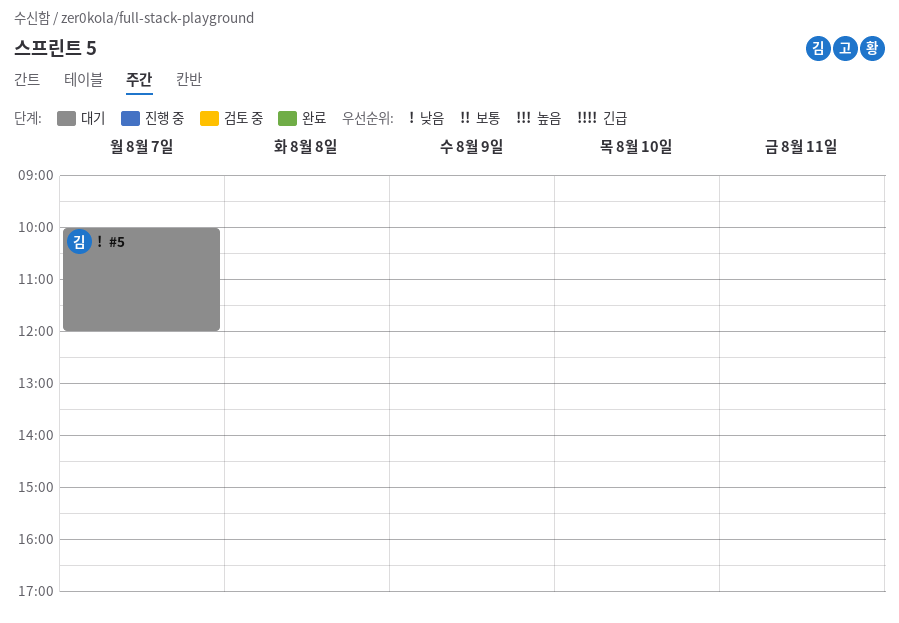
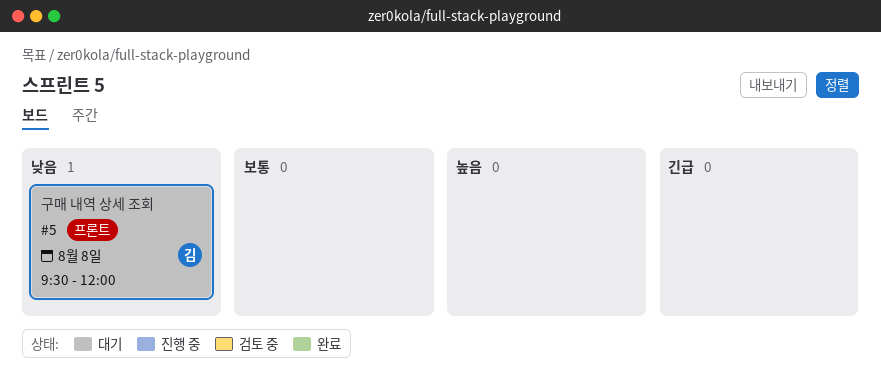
#5, day: Aug 7 -> Aug 8
#5, begins: 10:00 -> 09:30

